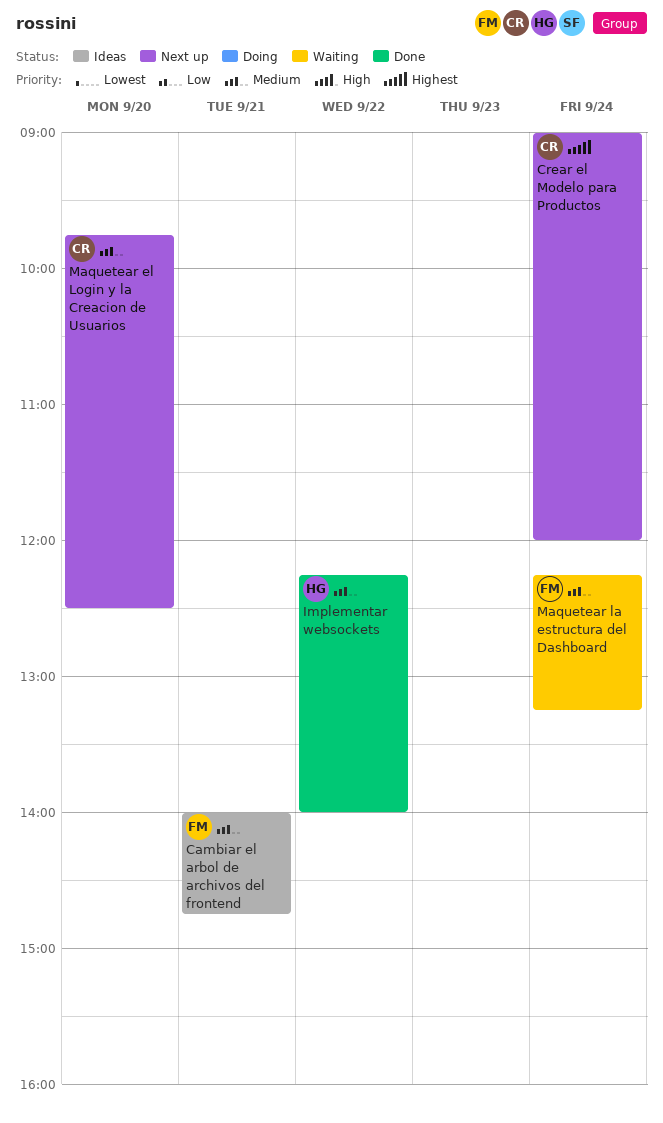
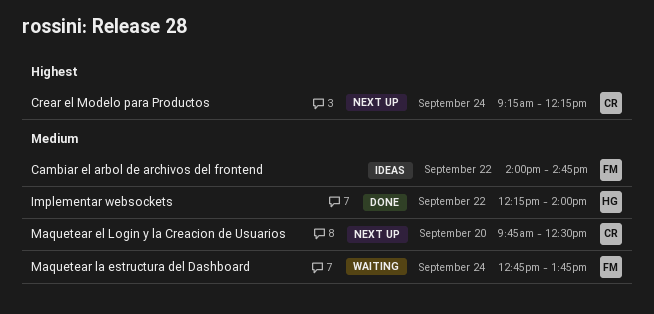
Cambiar el arbol de archivos del frontend, day: Sep 21 -> Sep 22
Crear el Modelo para Productos, begins: 09:00 -> 09:15
Crear el Modelo para Productos, ends: 12:00 -> 12:15
Maquetear la estructura del Dashboard, begins: 12:15 -> 12:45
Maquetear la estructura del Dashboard, ends: 13:15 -> 13:45

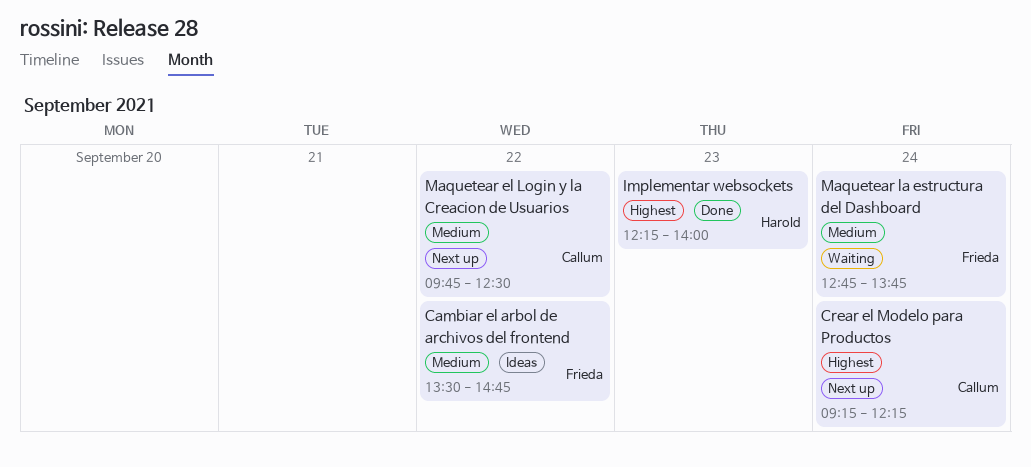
Cambiar el arbol de archivos del frontend, begins: 14:00 -> 13:30
Implementar websockets, priority: Medium -> Highest
Implementar websockets, day: Sep 22 -> Sep 23
Maquetear el Login y la Creacion de Usuarios, day: Sep 20 -> Sep 22

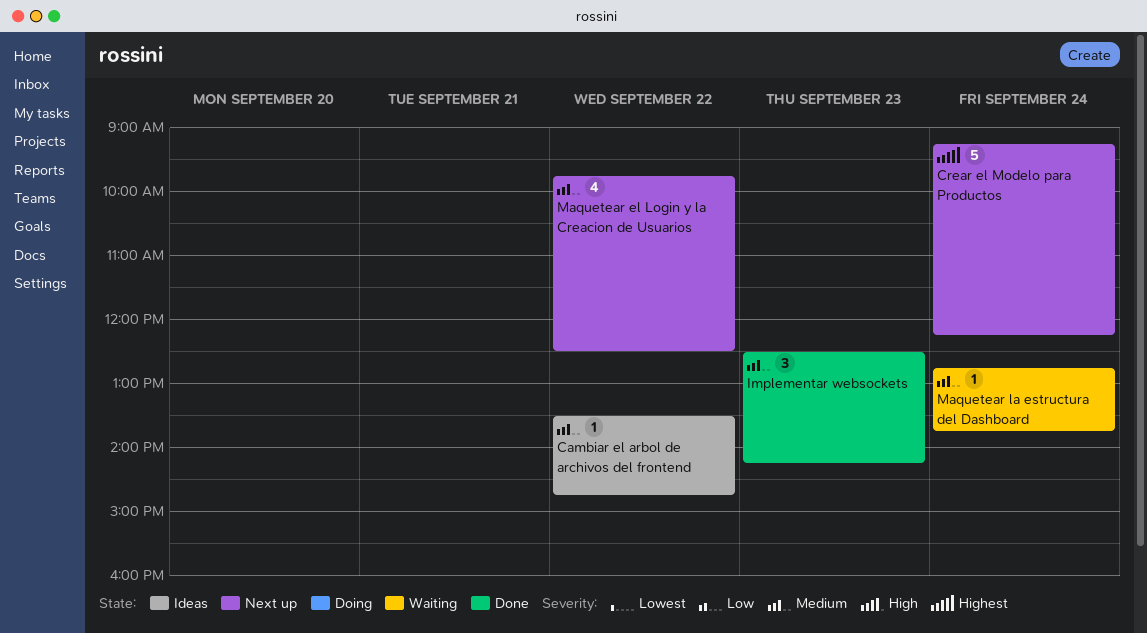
Implementar websockets, priority: Highest -> Medium
Implementar websockets, begins: 12:15 -> 12:30
Implementar websockets, ends: 14:00 -> 14:15

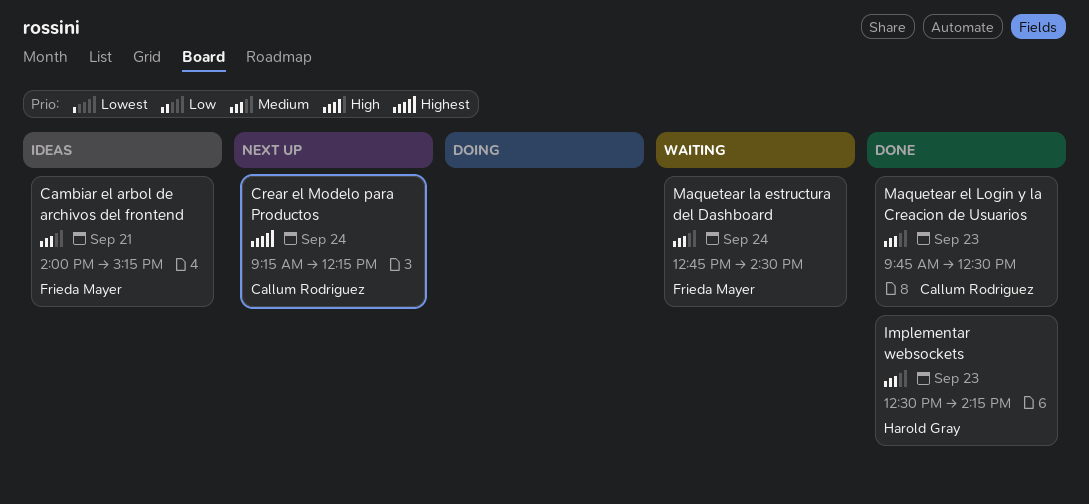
Cambiar el arbol de archivos del frontend, day: Sep 22 -> Sep 21
Cambiar el arbol de archivos del frontend, begins: 13:30 -> 14:00
Cambiar el arbol de archivos del frontend, ends: 14:45 -> 15:15
Maquetear el Login y la Creacion de Usuarios, status: Next up -> Done
Maquetear el Login y la Creacion de Usuarios, day: Sep 22 -> Sep 23
Maquetear la estructura del Dashboard, ends: 13:45 -> 14:30

